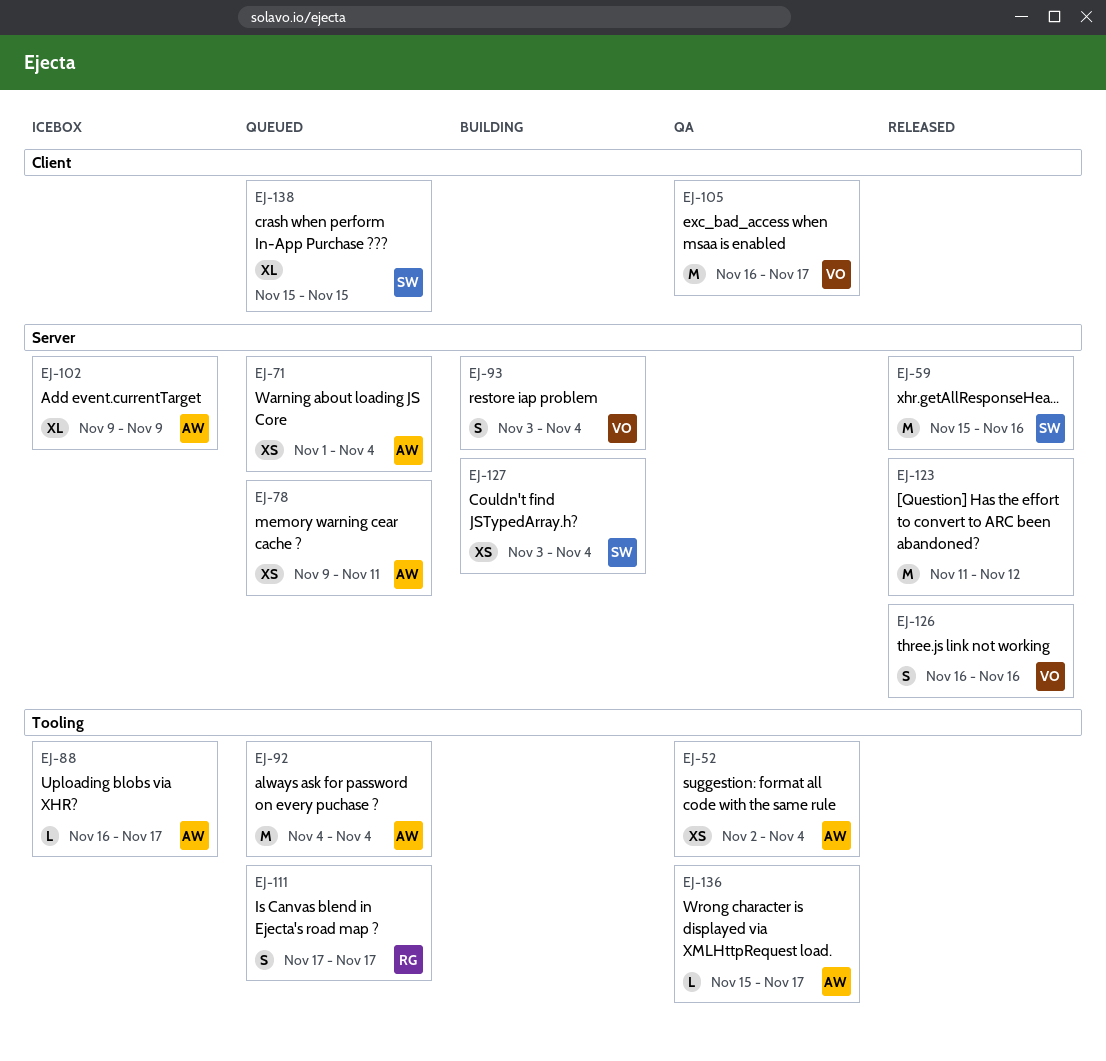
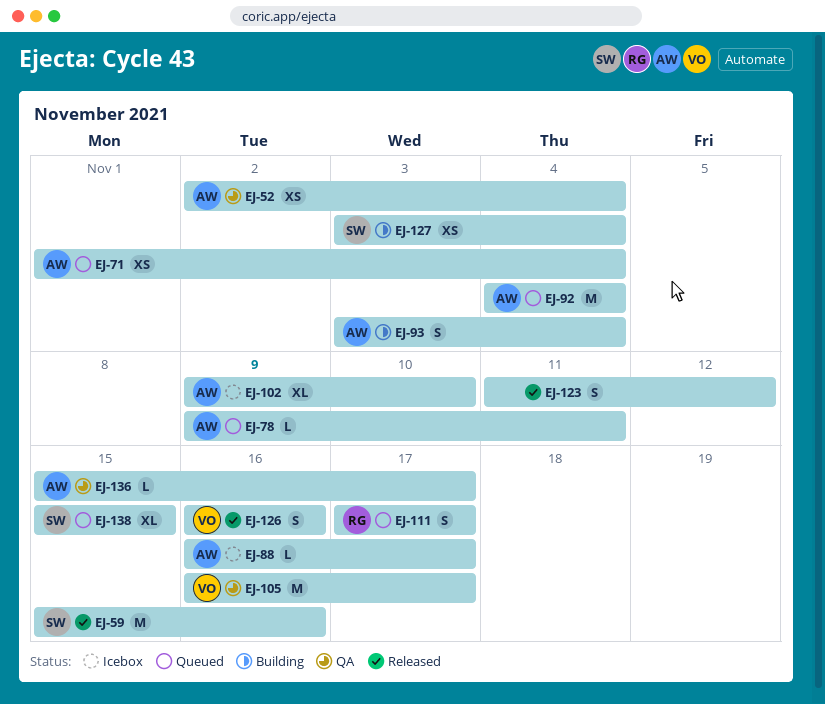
EJ-78, estimate: XS -> L
EJ-93, owner: VO -> AW
EJ-102, due: Nov 9 -> Nov 10
EJ-123, estimate: M -> S

